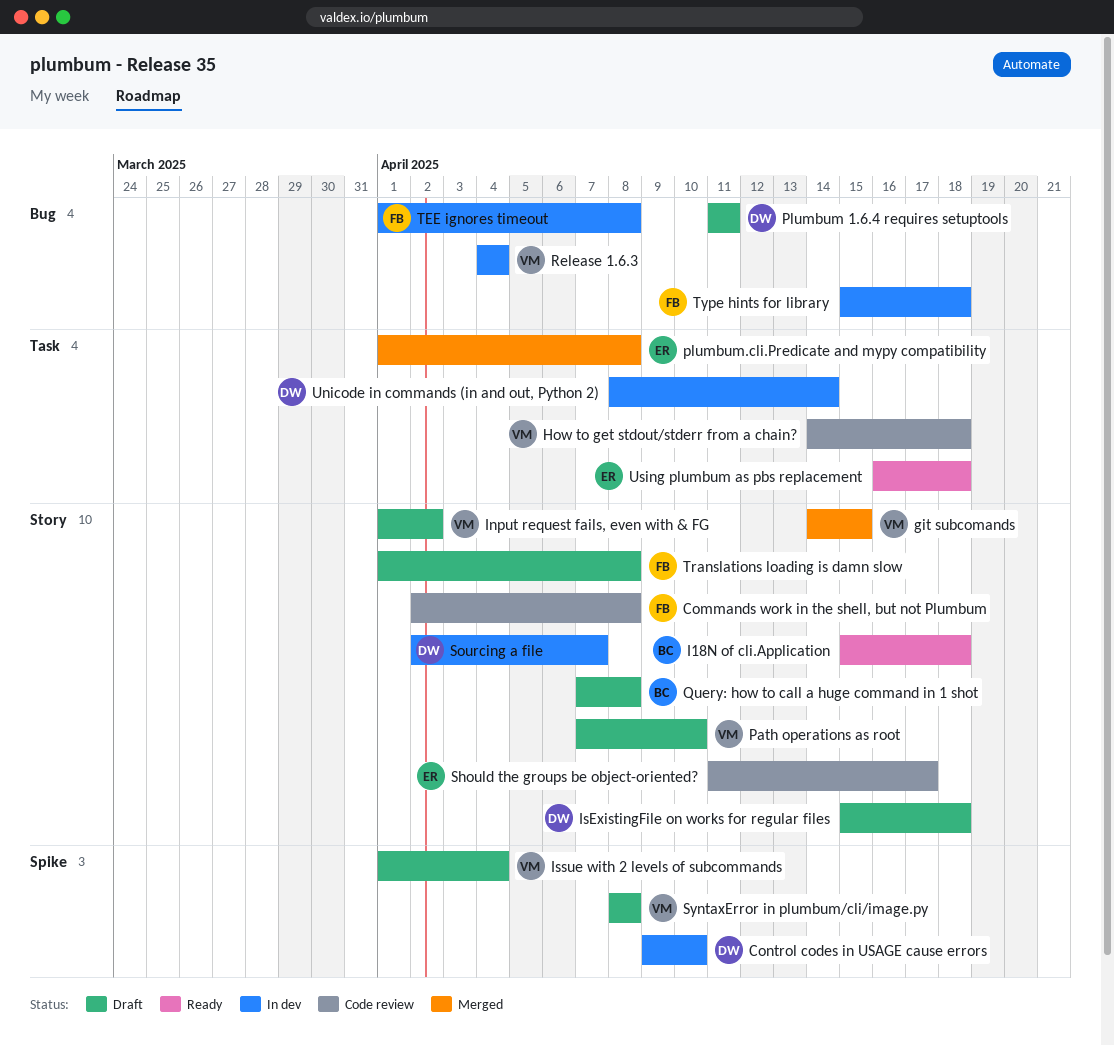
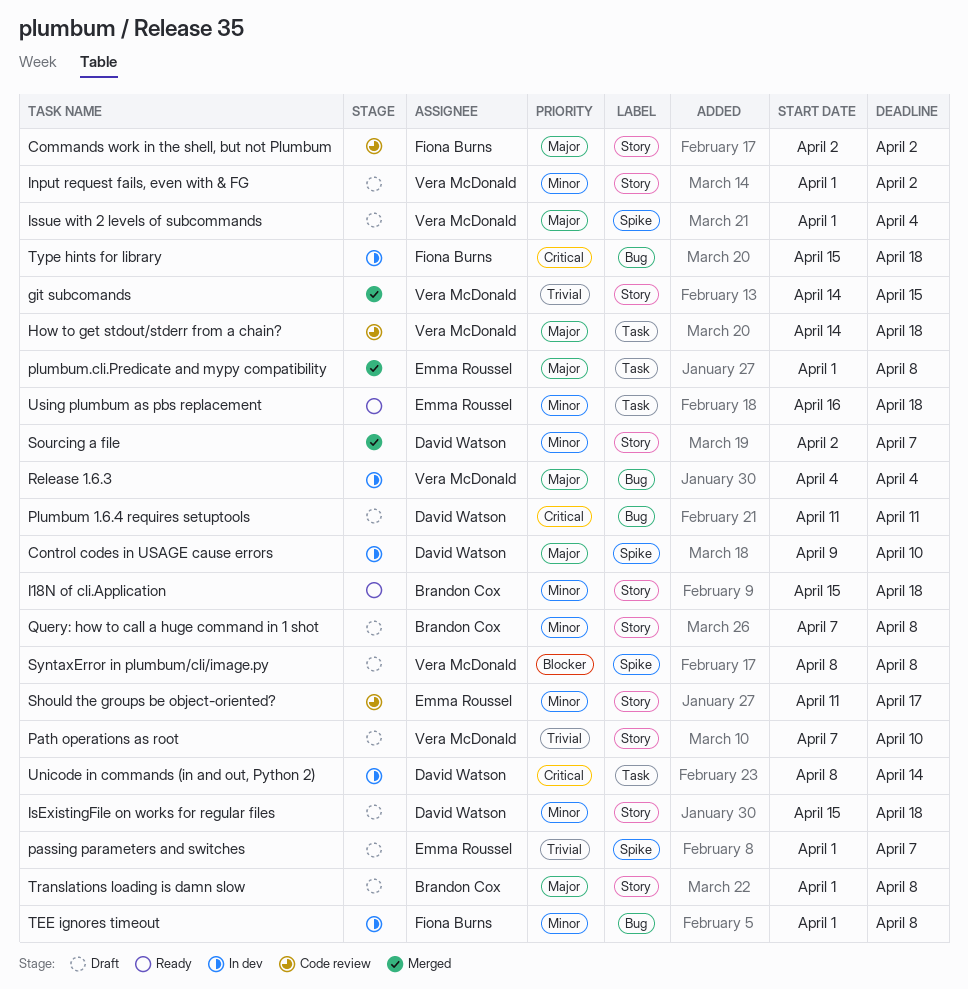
Commands work in the shell, but not Plumbum, due: Apr 8 -> Apr 2
passing parameters and switches: none -> present
Sourcing a file, status: In dev -> Merged
Translations loading is damn slow, owner: Fiona Burns -> Brandon Cox

